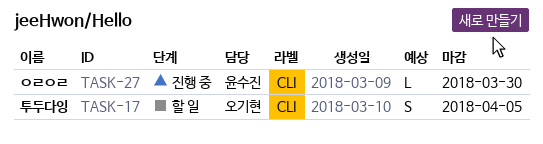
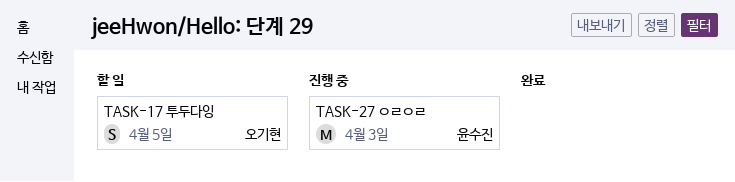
TASK-27, estimate: L -> M
TASK-27, due: Mar 30 -> Apr 3

